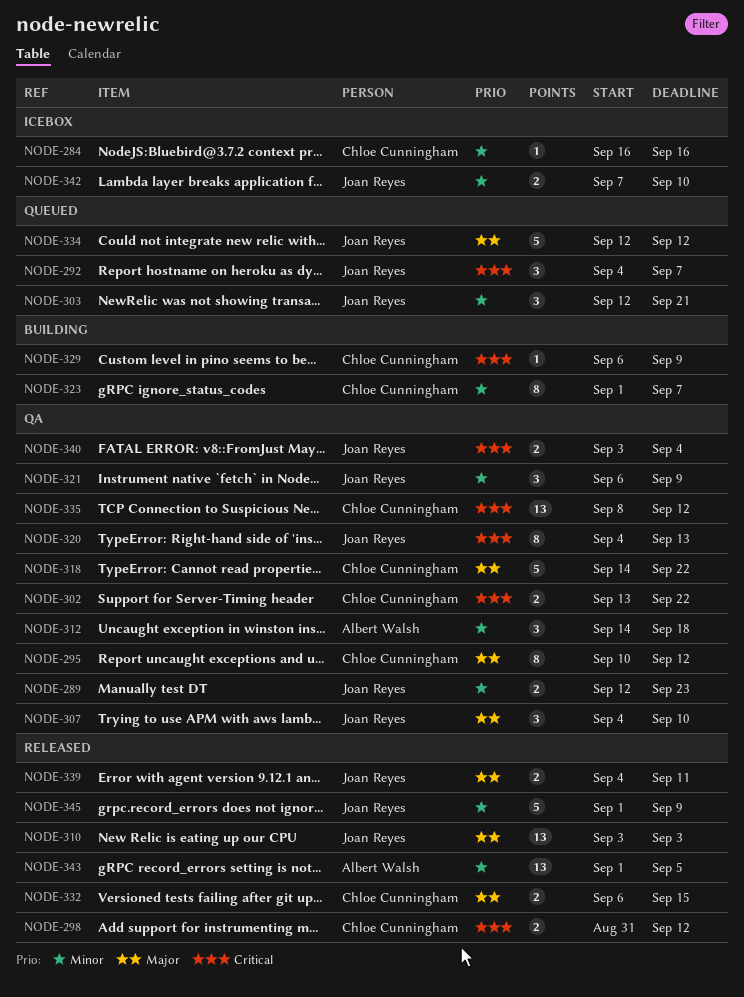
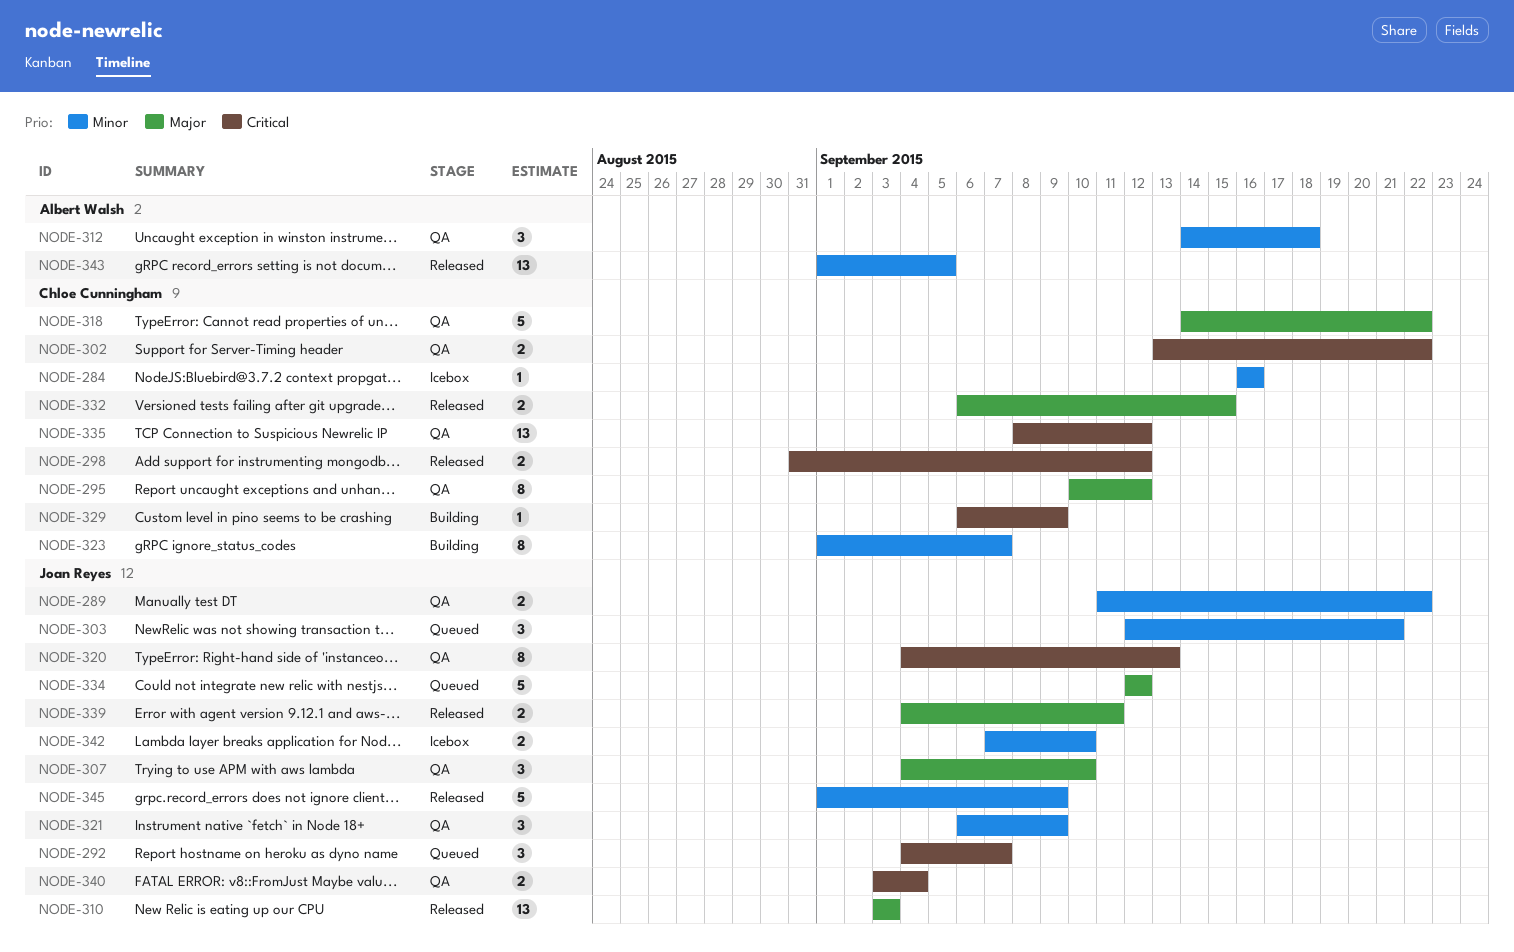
NODE-289, start: Sep 12 -> Sep 11
NODE-289, due: Sep 23 -> Sep 22

